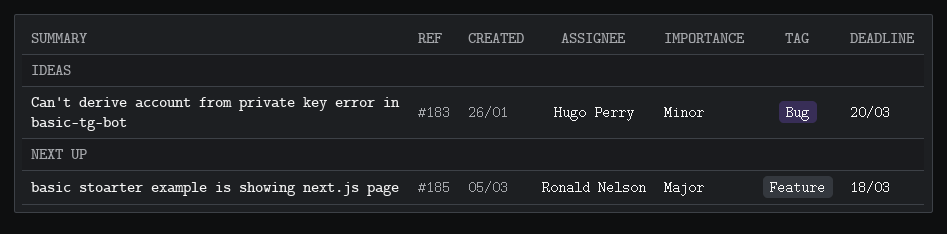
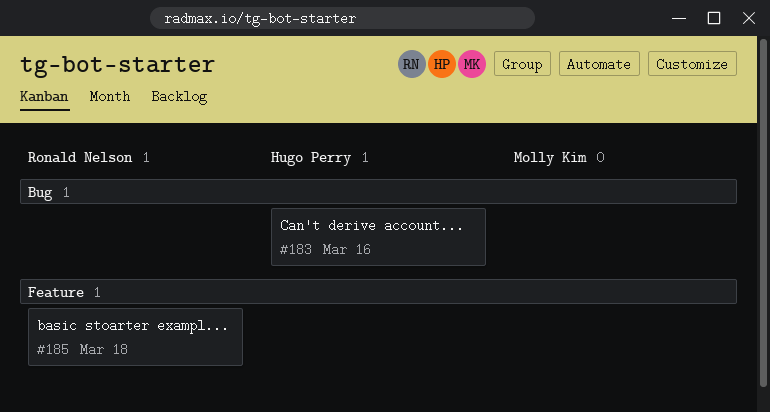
#183, due: Mar 20 -> Mar 16

